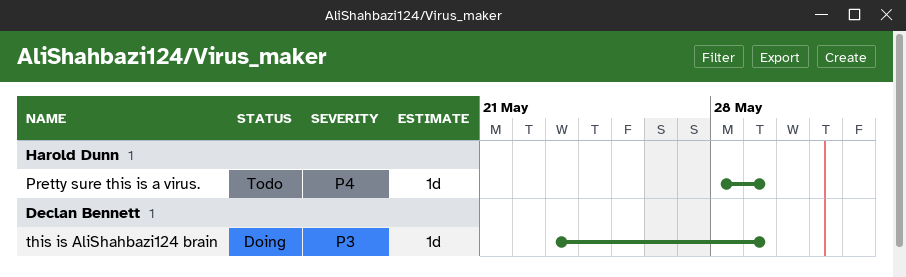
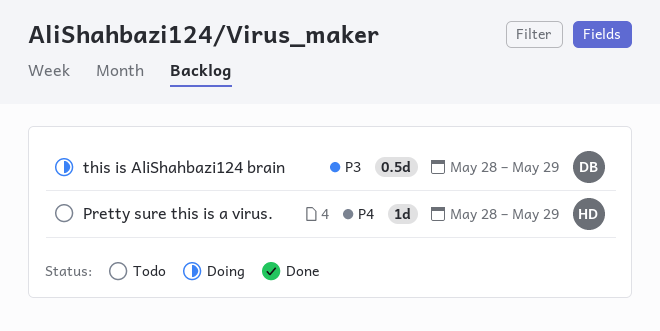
this is AliShahbazi124 brain, estimate: 1d -> 0.5d
this is AliShahbazi124 brain, start: May 23 -> May 28

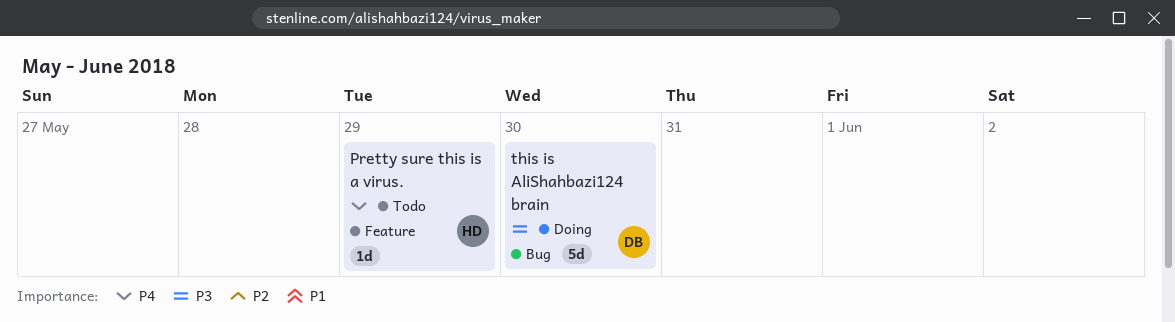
this is AliShahbazi124 brain, estimate: 0.5d -> 5d
this is AliShahbazi124 brain, due: May 29 -> May 30

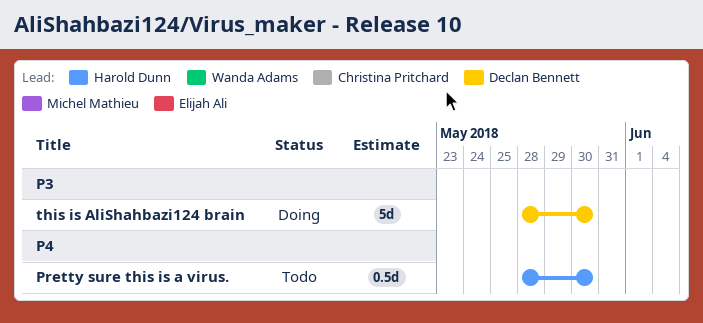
Pretty sure this is a virus., estimate: 1d -> 0.5d
Pretty sure this is a virus., due: May 29 -> May 30

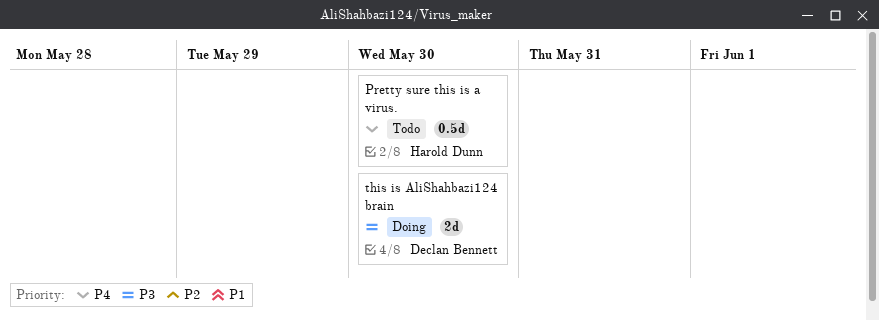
this is AliShahbazi124 brain, estimate: 5d -> 2d

